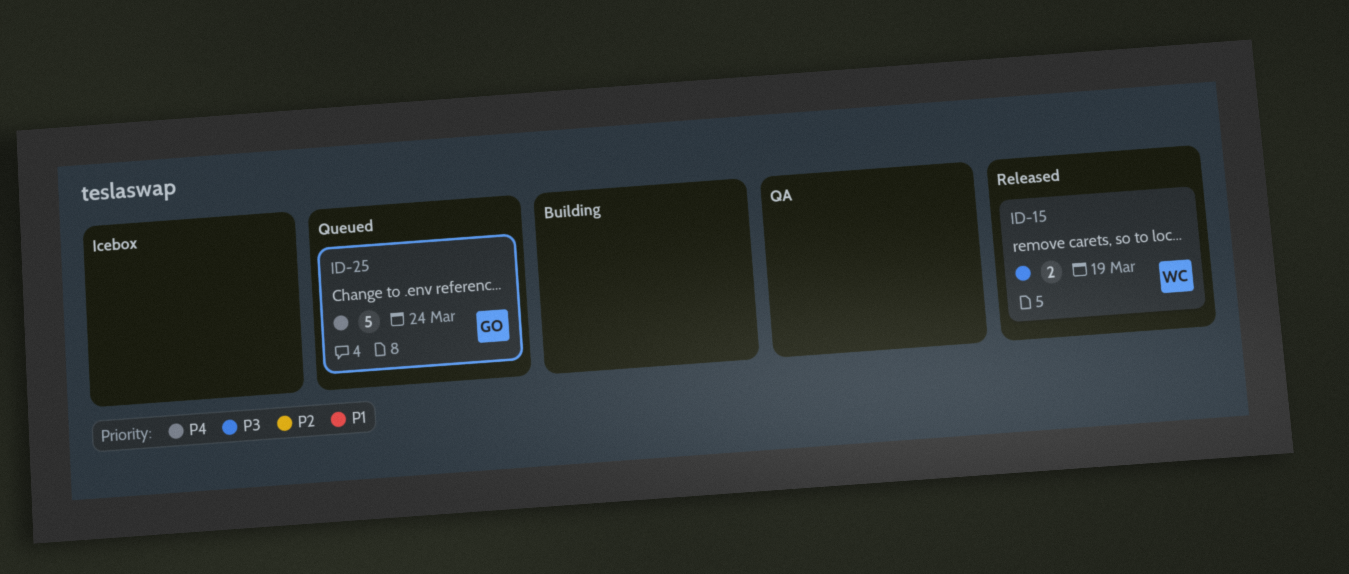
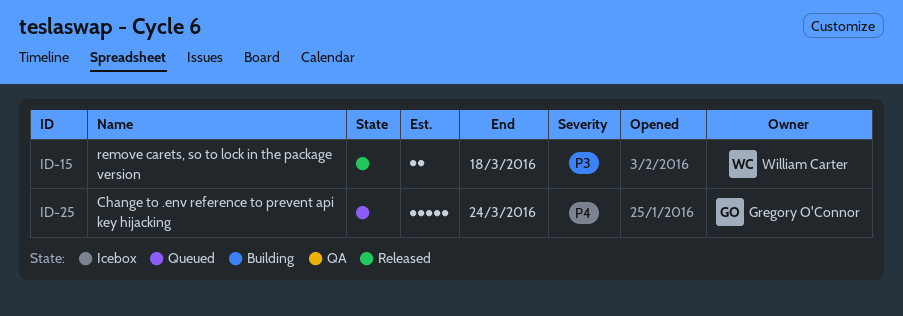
ID-15, due: Mar 19 -> Mar 18

